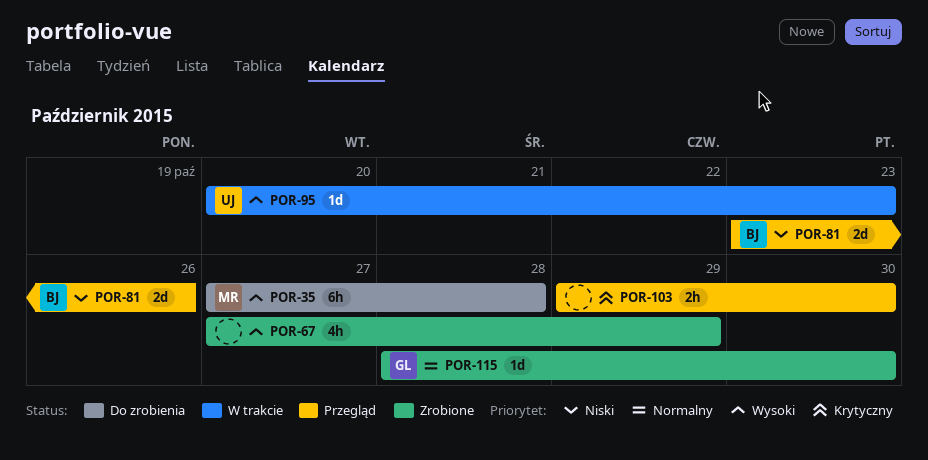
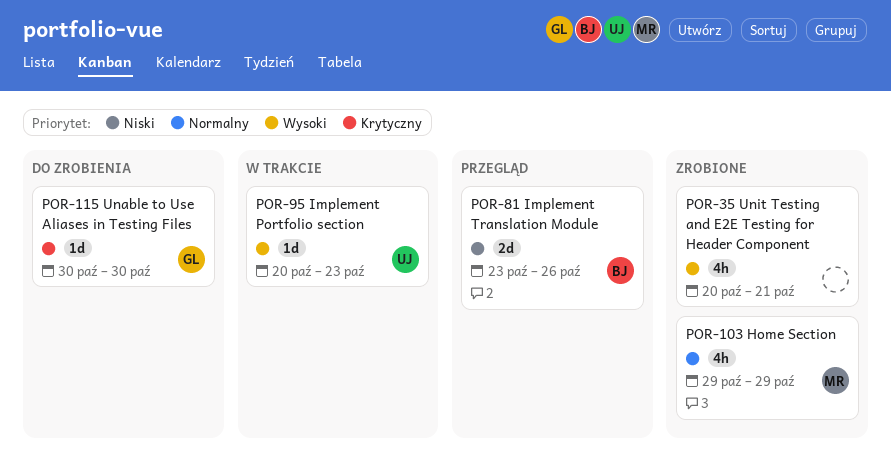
POR-35, status: Do zrobienia -> Zrobione
POR-35, owner: MR -> none
POR-35, estimate: 6h -> 4h
POR-35, start: Oct 27 -> Oct 20
POR-35, due: Oct 28 -> Oct 21
POR-67: present -> none
POR-103, status: Przegląd -> Zrobione
POR-103, owner: none -> MR
POR-103, priority: Krytyczny -> Normalny
POR-103, estimate: 2h -> 4h
POR-103, due: Oct 30 -> Oct 29
POR-115, status: Zrobione -> Do zrobienia
POR-115, priority: Normalny -> Krytyczny
POR-115, start: Oct 28 -> Oct 30

